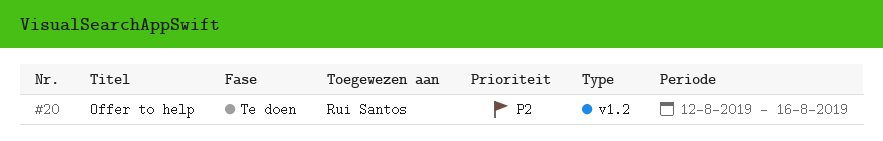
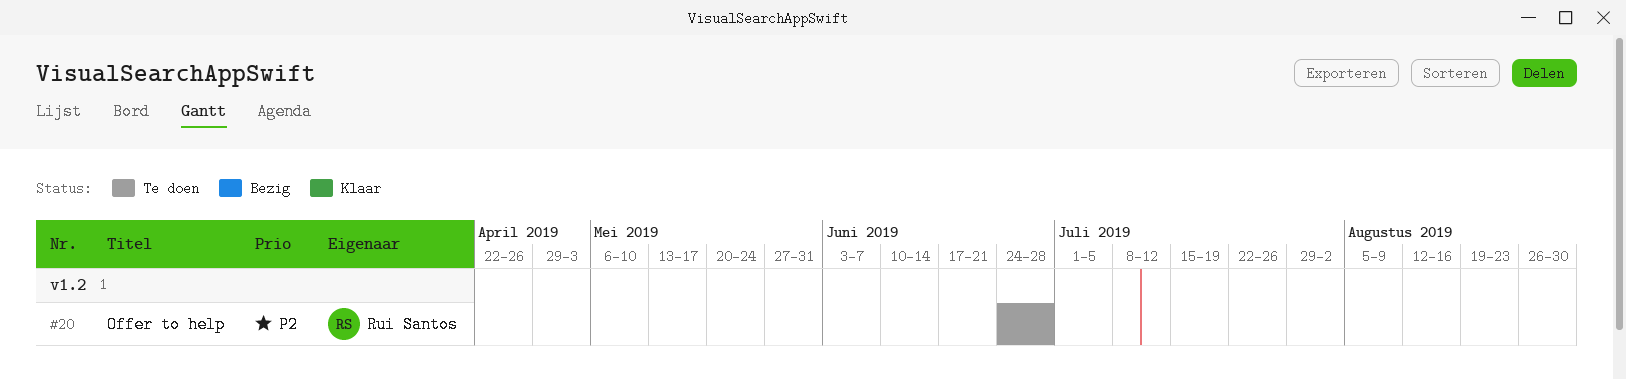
#20, start: Aug 12 -> Jun 24
#20, due: Aug 16 -> Jun 28

